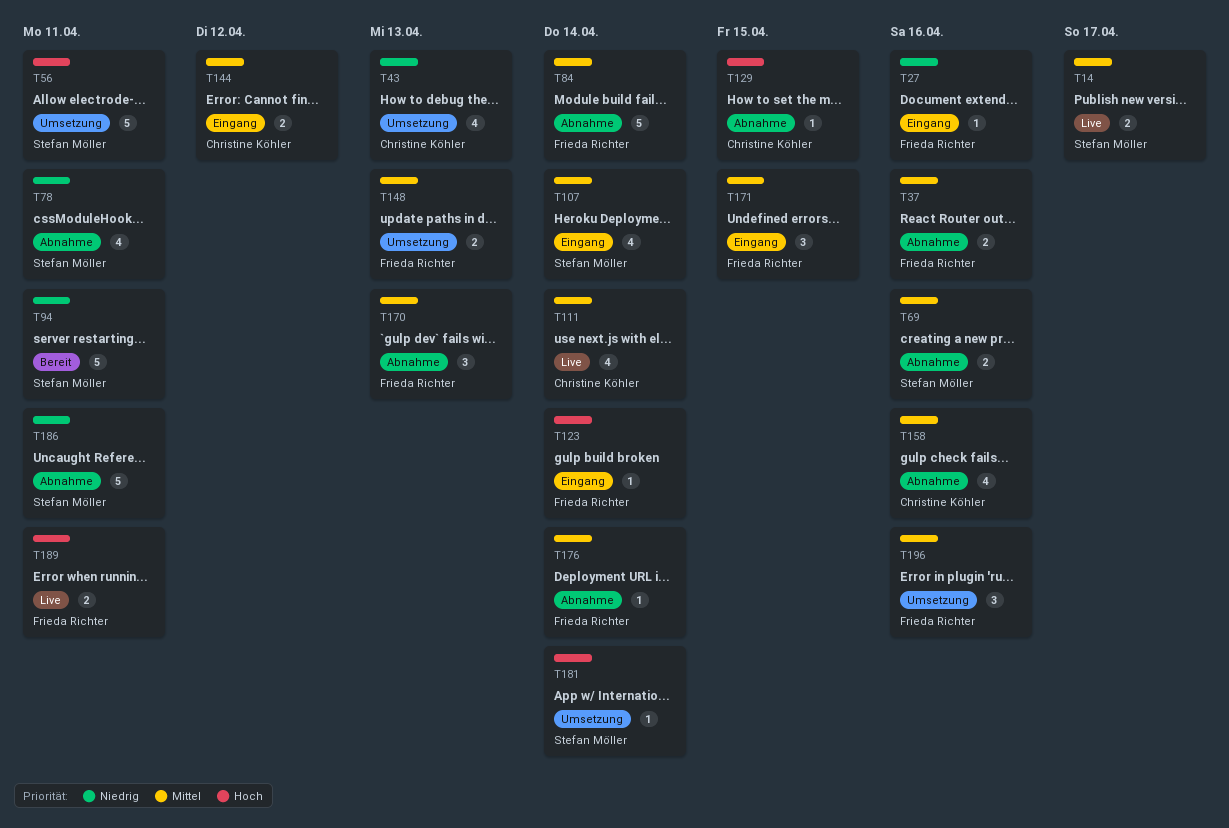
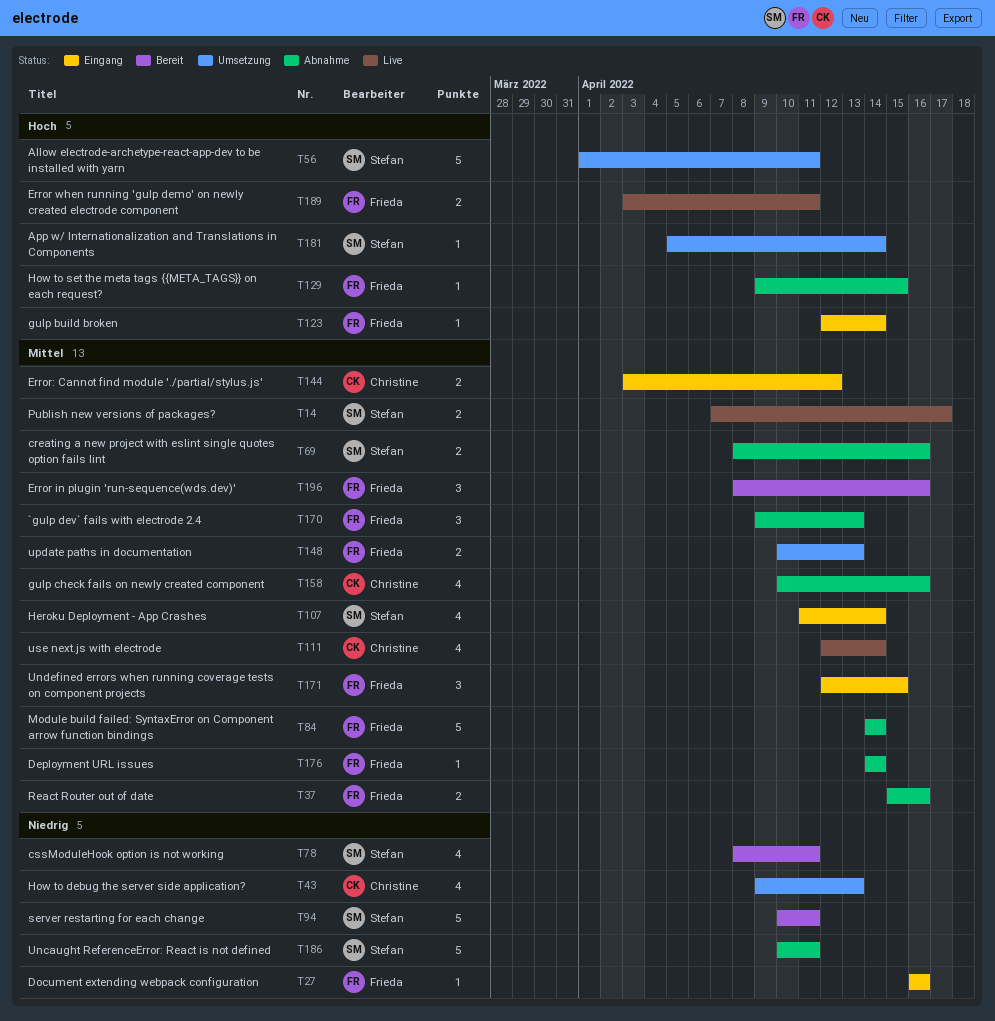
T78, status: Abnahme -> Bereit
T129, owner: Christine Köhler -> Frieda Richter
T196, status: Umsetzung -> Bereit

